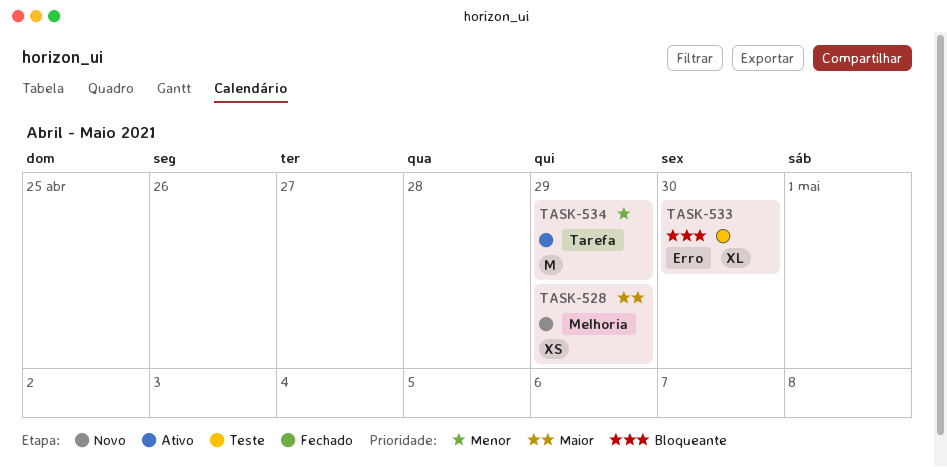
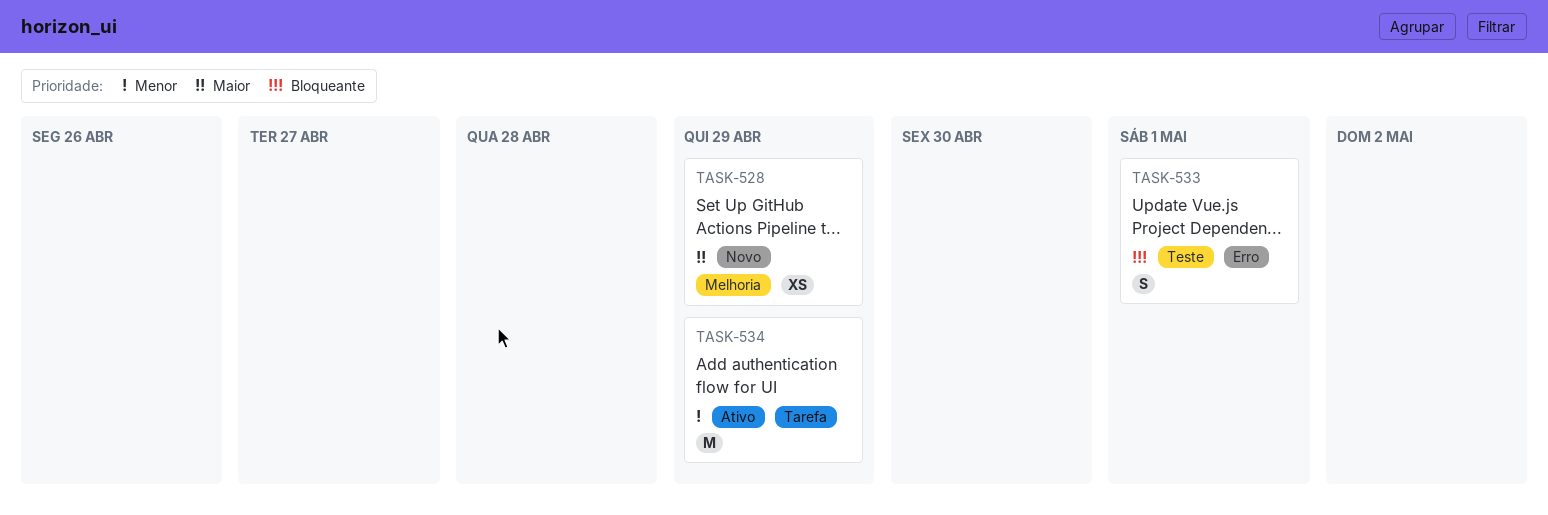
TASK-533, estimate: XL -> S
TASK-533, due: Apr 30 -> May 1

